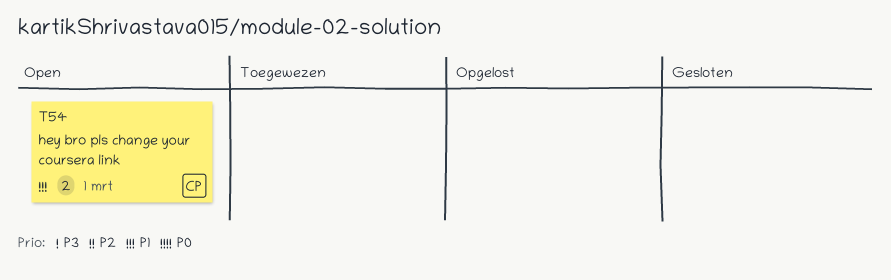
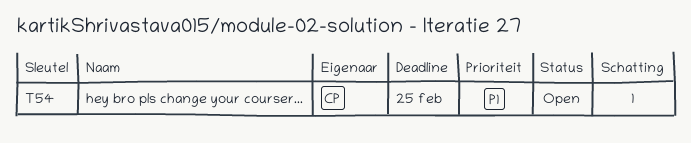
T54, estimate: 2 -> 1
T54, due: Mar 1 -> Feb 25

